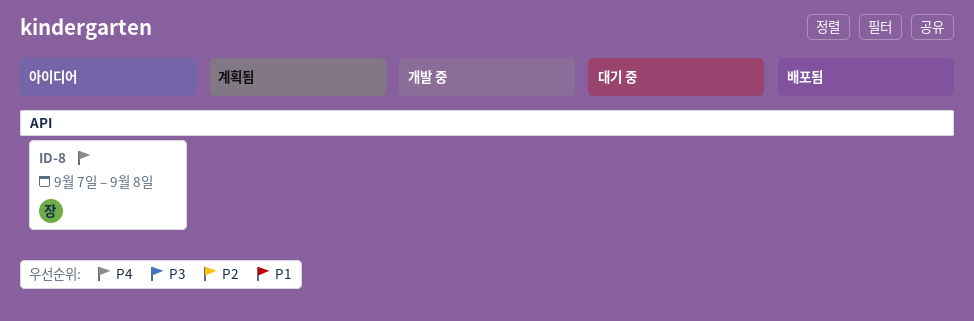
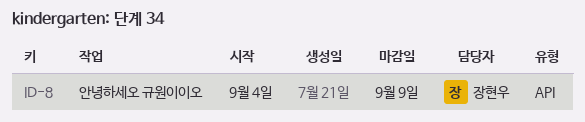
ID-8, start: Sep 7 -> Sep 4
ID-8, due: Sep 8 -> Sep 9

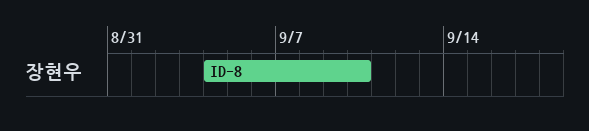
ID-8, due: Sep 9 -> Sep 10

